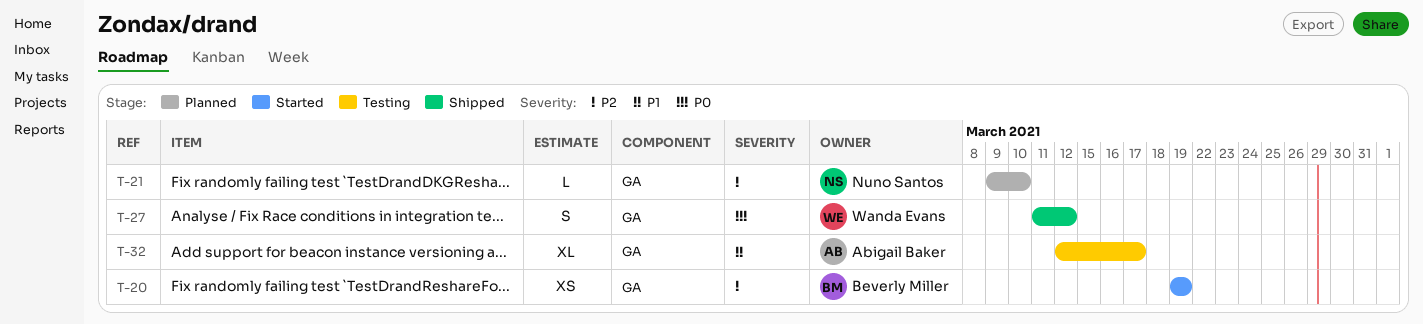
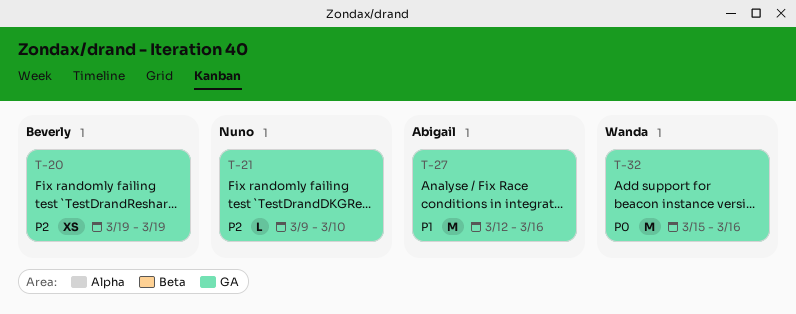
T-27, owner: Wanda Evans -> Abigail Baker
T-27, priority: P0 -> P1
T-27, estimate: S -> M
T-27, start: Mar 11 -> Mar 12
T-27, due: Mar 12 -> Mar 16
T-32, owner: Abigail Baker -> Wanda Evans
T-32, priority: P1 -> P0
T-32, estimate: XL -> M
T-32, start: Mar 12 -> Mar 15
T-32, due: Mar 17 -> Mar 16

